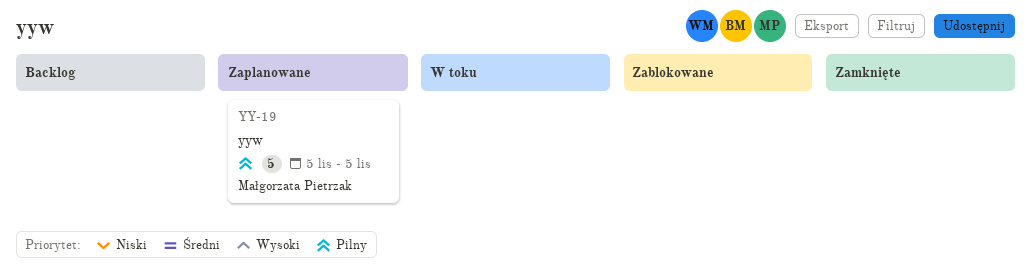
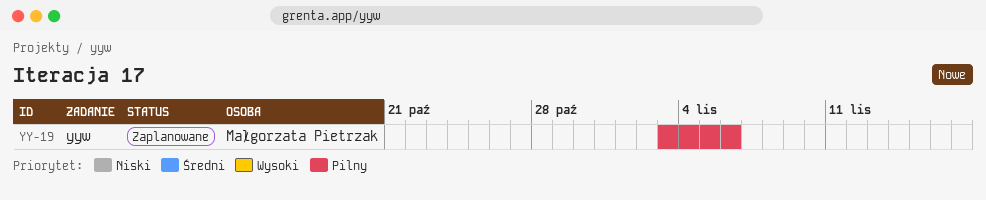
YY-19, start: Nov 5 -> Nov 3
YY-19, due: Nov 5 -> Nov 6

